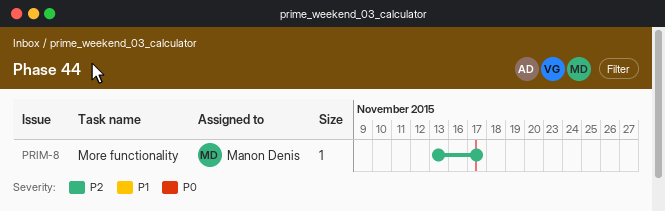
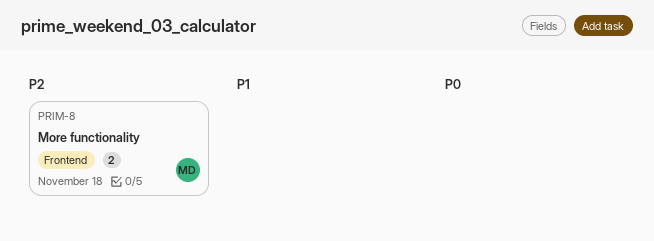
PRIM-8, estimate: 1 -> 2
PRIM-8, due: Nov 17 -> Nov 18

